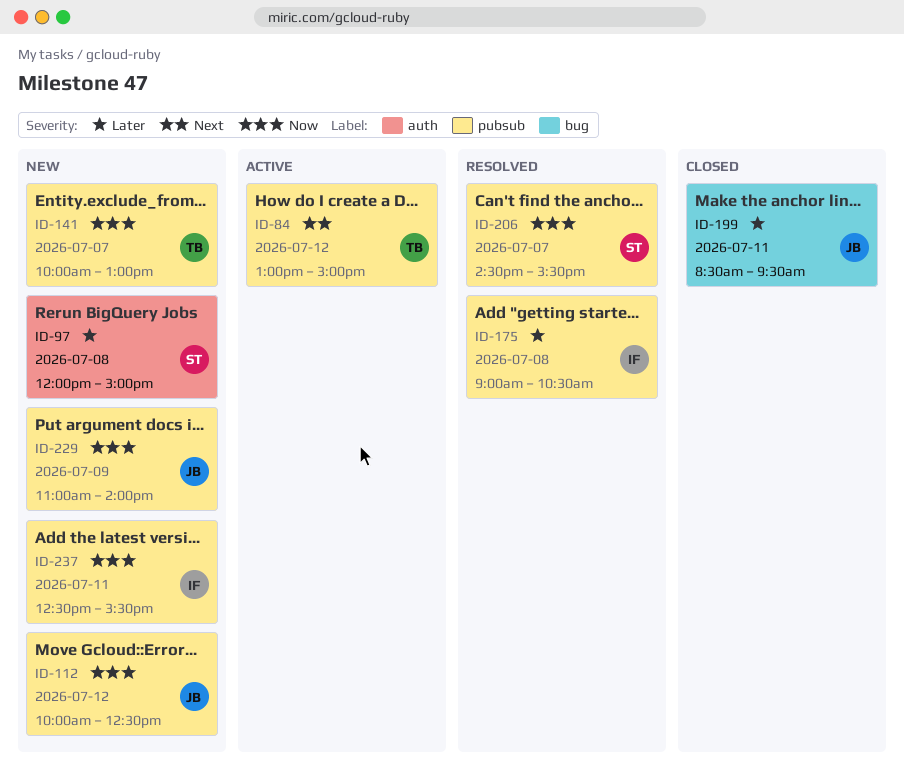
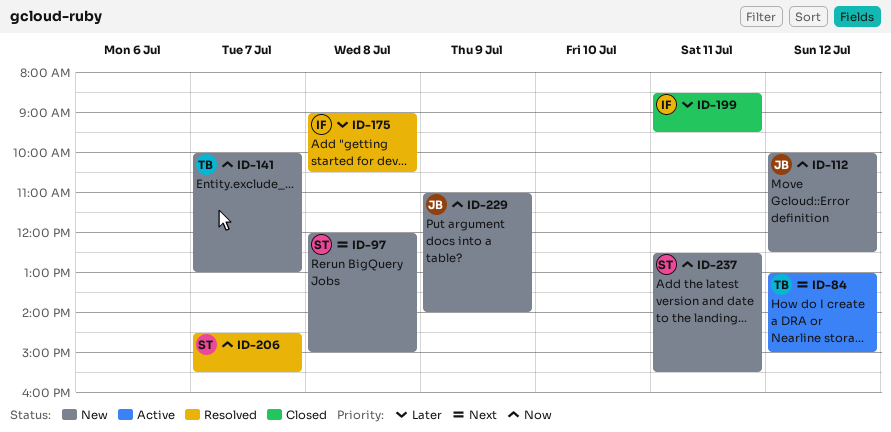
ID-97, priority: Later -> Next
ID-199, owner: JB -> IF
ID-237, owner: IF -> ST

